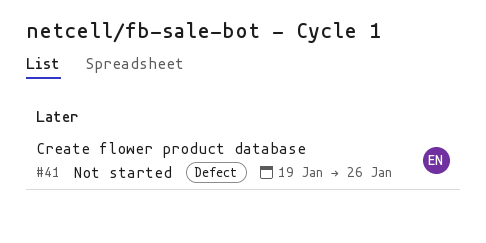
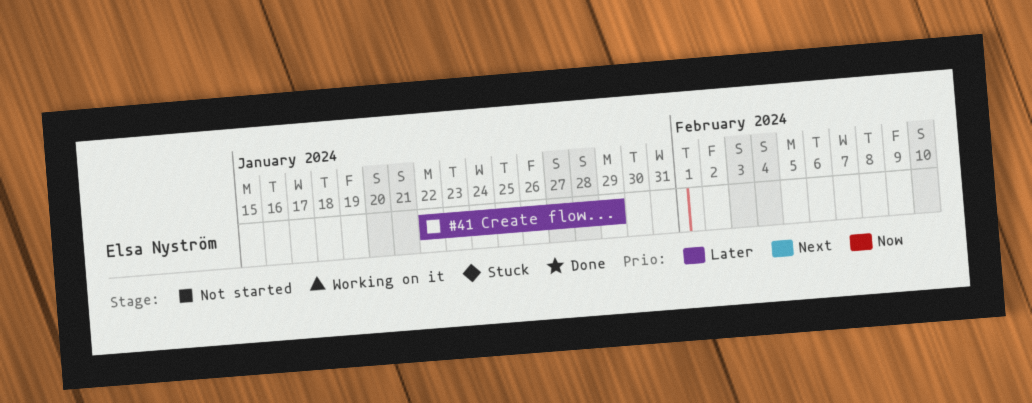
#41, start: Jan 19 -> Jan 22
#41, due: Jan 26 -> Jan 29

